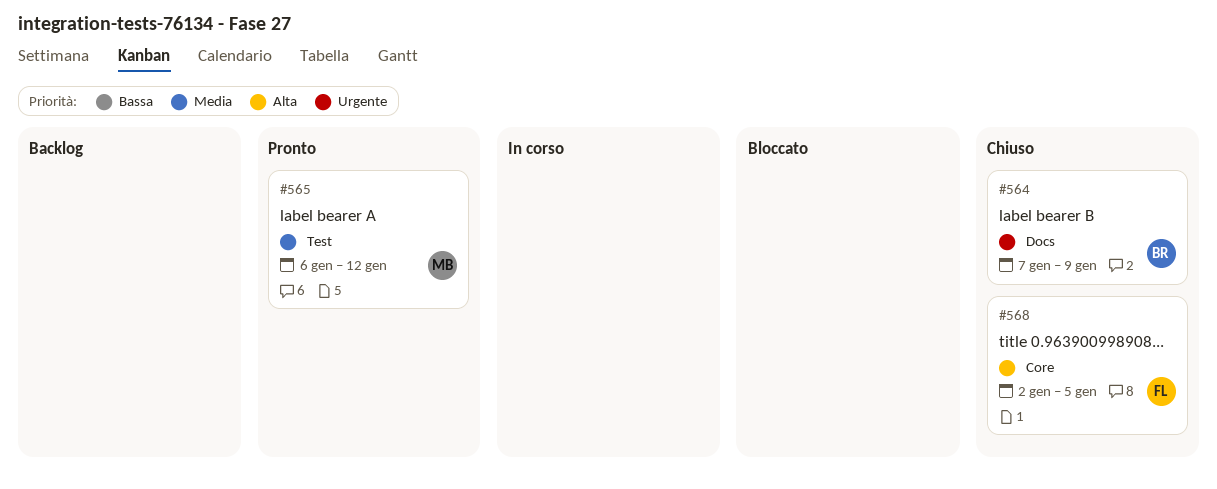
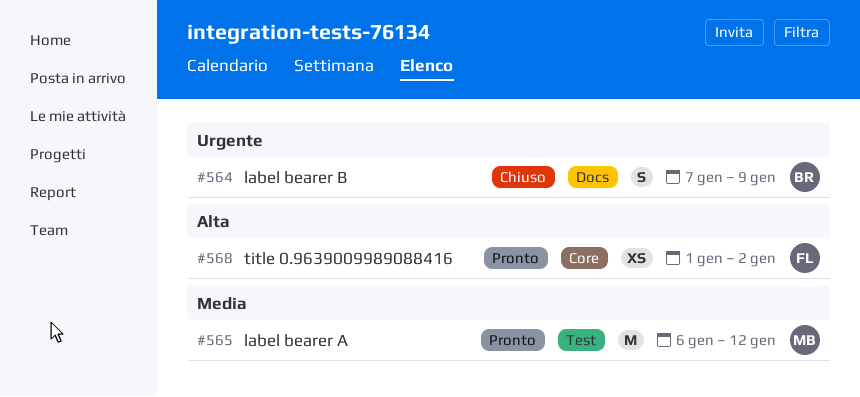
#568, status: Chiuso -> Pronto
#568, start: Jan 2 -> Jan 1
#568, due: Jan 5 -> Jan 2

